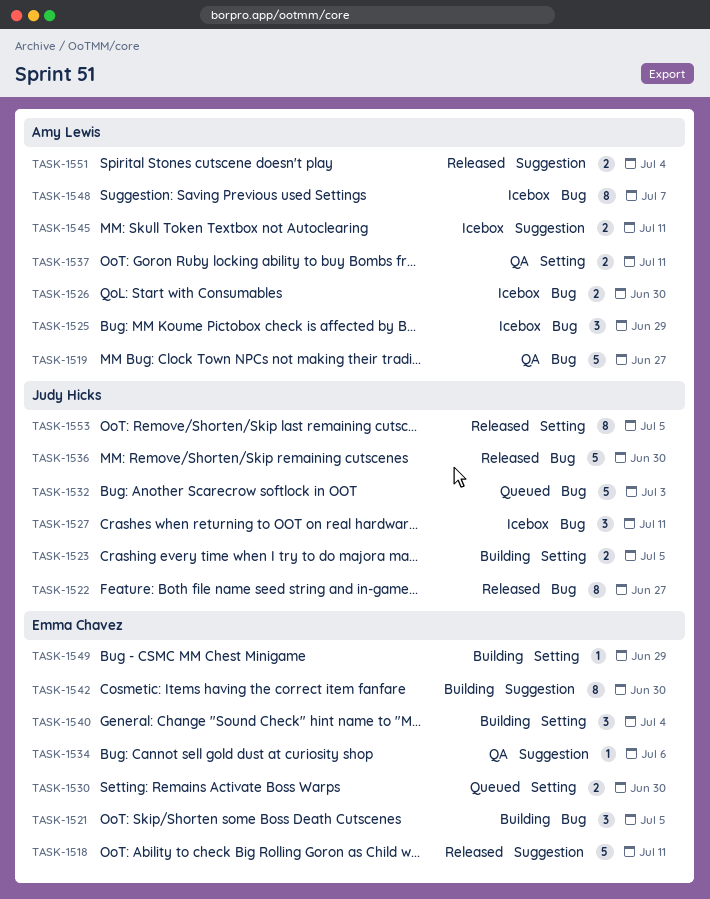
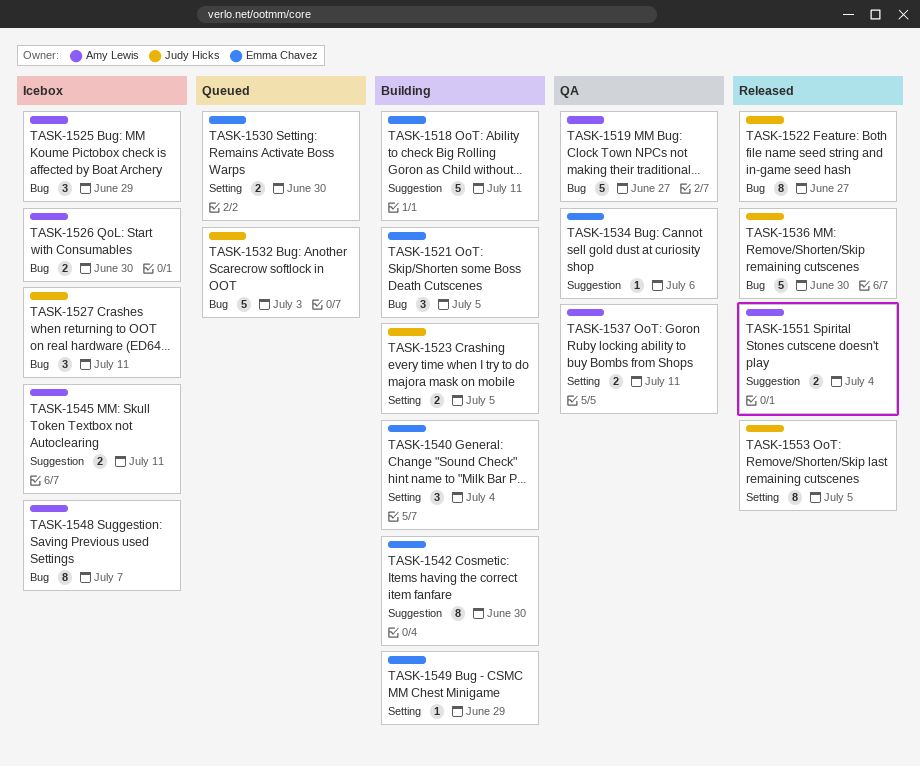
TASK-1518, status: Released -> Building

